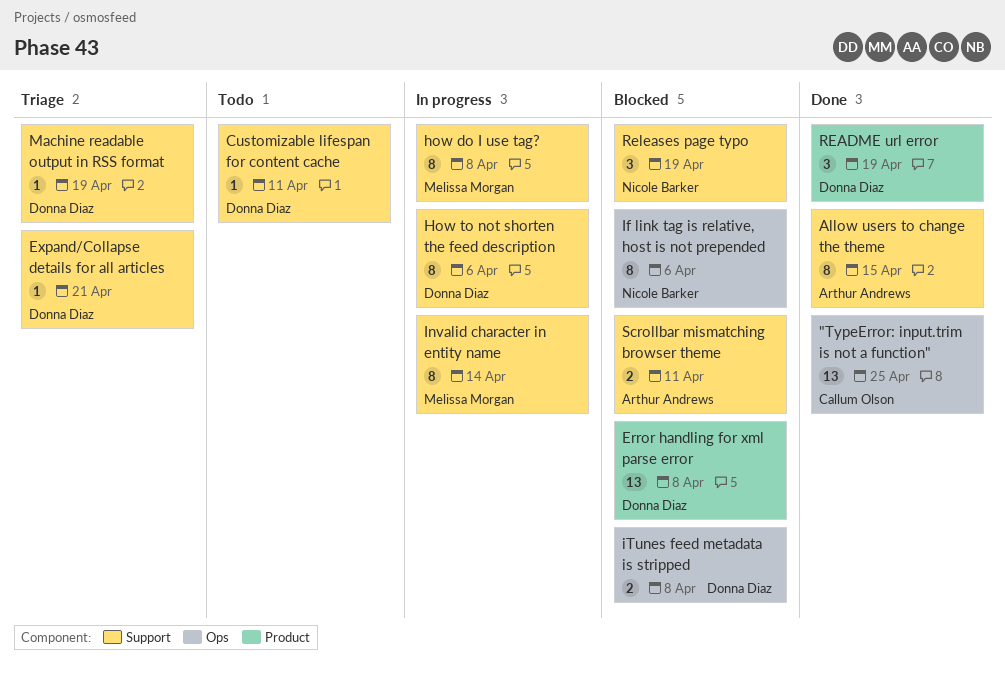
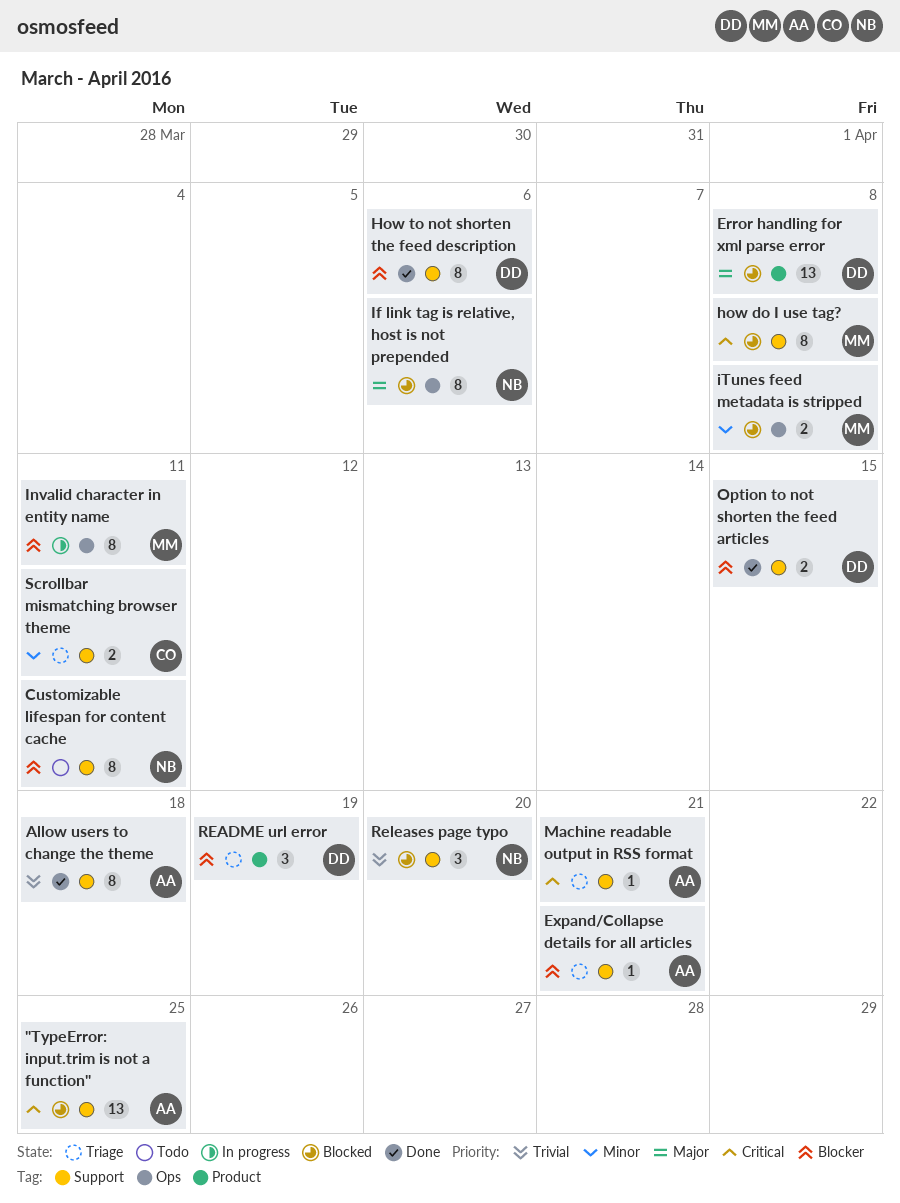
"TypeError: input.trim is not a function", status: Done -> Blocked
"TypeError: input.trim is not a function", owner: Callum Olson -> Arthur Andrews
"TypeError: input.trim is not a function", label: Ops -> Support
Allow users to change the theme, due: Apr 15 -> Apr 18
Customizable lifespan for content cache, owner: Donna Diaz -> Nicole Barker
Customizable lifespan for content cache, estimate: 1 -> 8
Expand/Collapse details for all articles, owner: Donna Diaz -> Arthur Andrews
how do I use tag?, status: In progress -> Blocked
How to not shorten the feed description, status: In progress -> Done
Invalid character in entity name, label: Support -> Ops
Invalid character in entity name, due: Apr 14 -> Apr 11
iTunes feed metadata is stripped, owner: Donna Diaz -> Melissa Morgan
Machine readable output in RSS format, owner: Donna Diaz -> Arthur Andrews
Machine readable output in RSS format, due: Apr 19 -> Apr 21
Option to not shorten the feed articles: none -> present
README url error, status: Done -> Triage
Releases page typo, due: Apr 19 -> Apr 20
Scrollbar mismatching browser theme, status: Blocked -> Triage
Scrollbar mismatching browser theme, owner: Arthur Andrews -> Callum Olson

